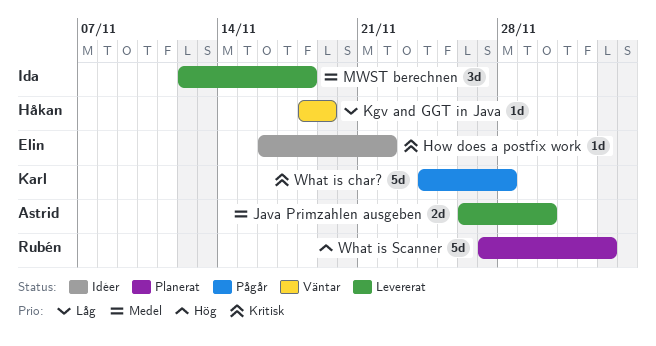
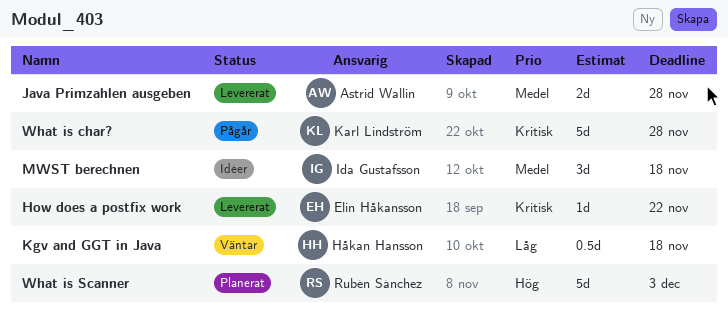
How does a postfix work, status: Idéer -> Levererat
Java Primzahlen ausgeben, due: Nov 30 -> Nov 28
Kgv and GGT in Java, estimate: 1d -> 0.5d
Kgv and GGT in Java, due: Nov 19 -> Nov 18
MWST berechnen, status: Levererat -> Idéer

